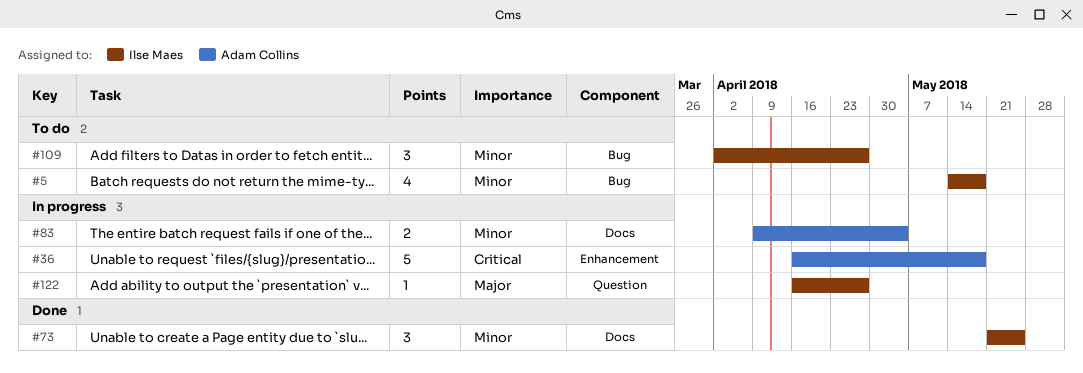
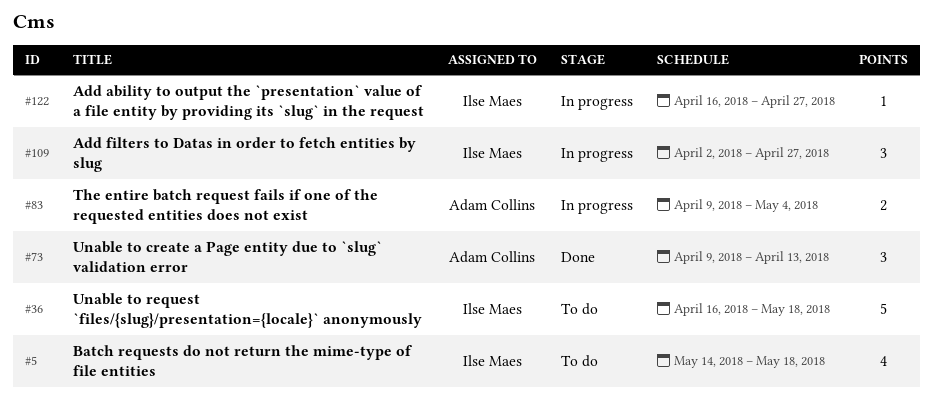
#36, status: In progress -> To do
#36, owner: Adam Collins -> Ilse Maes
#73, owner: Ilse Maes -> Adam Collins
#73, start: May 21 -> Apr 9
#73, due: May 25 -> Apr 13
#109, status: To do -> In progress

